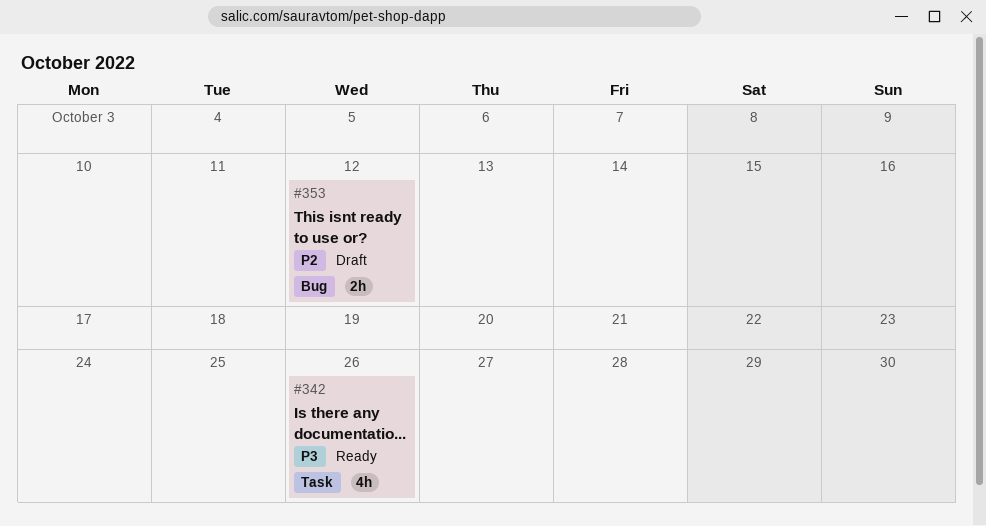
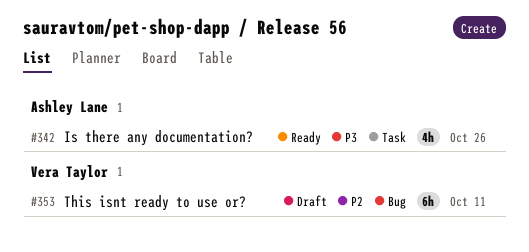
#353, estimate: 2h -> 6h
#353, due: Oct 12 -> Oct 11

